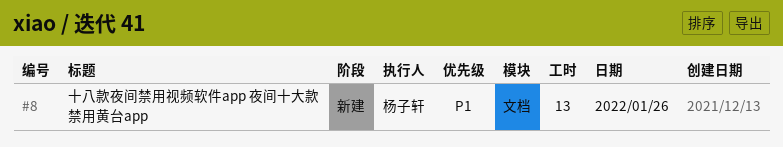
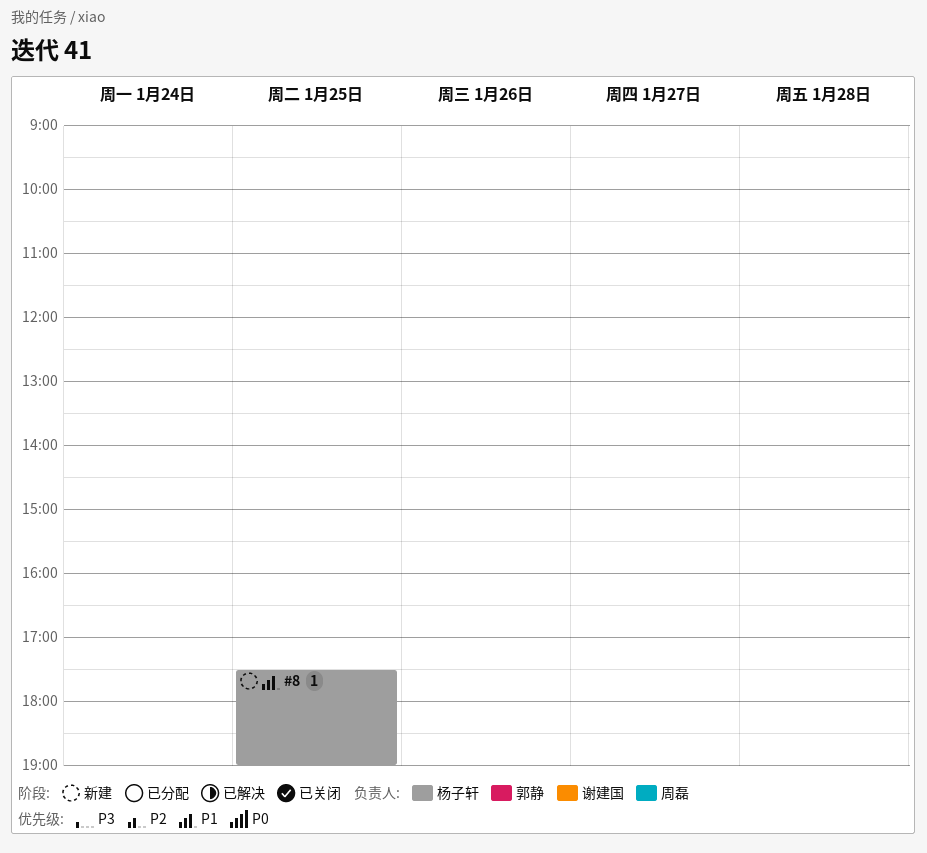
#8, estimate: 13 -> 1
#8, day: Jan 26 -> Jan 25

